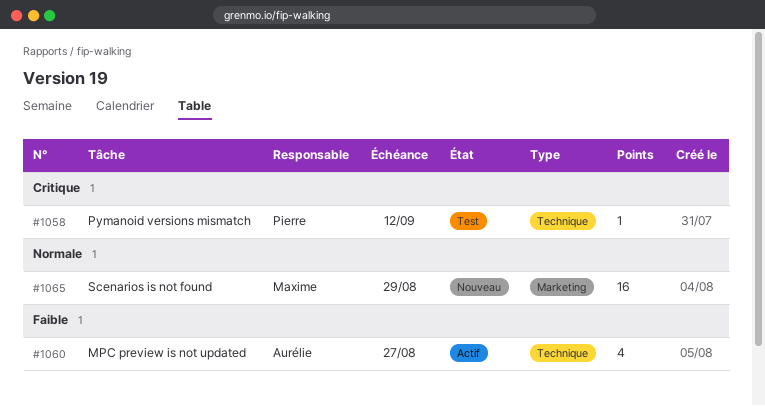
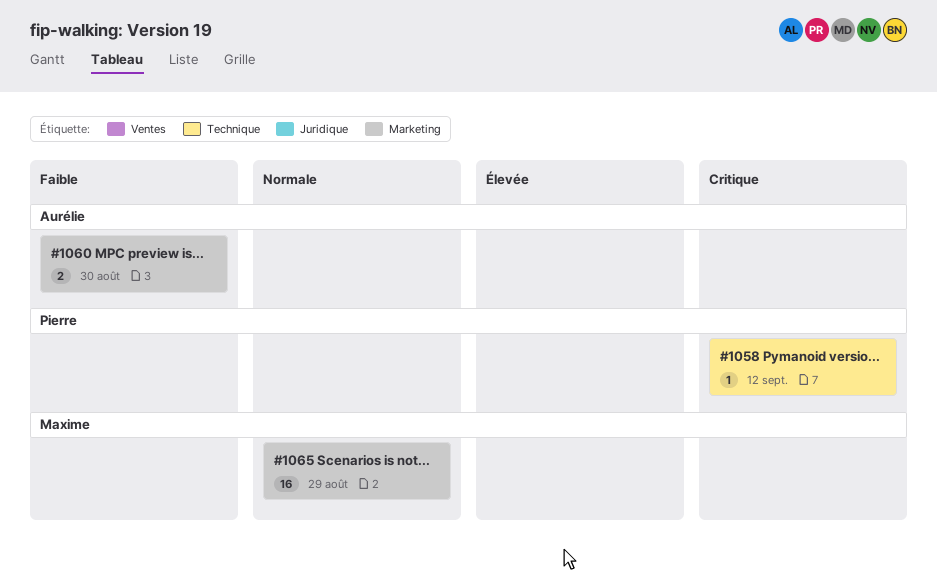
#1060, label: Technique -> Marketing
#1060, estimate: 4 -> 2
#1060, due: Aug 27 -> Aug 30

